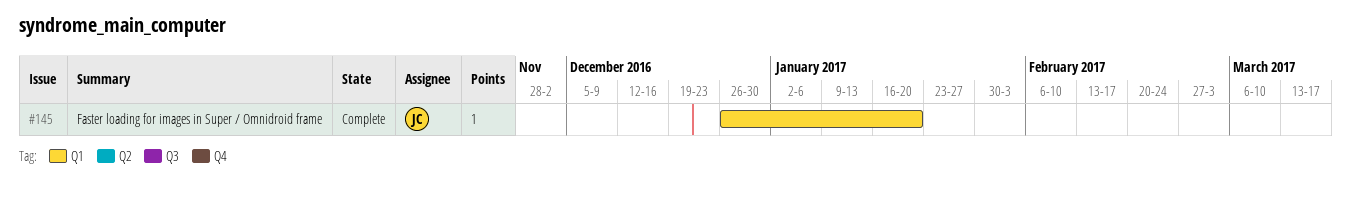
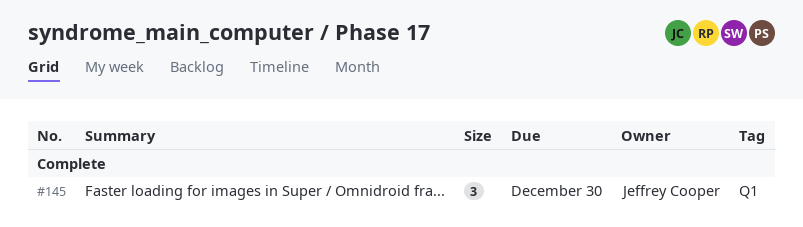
#145, estimate: 1 -> 3
#145, due: Jan 20 -> Dec 30

